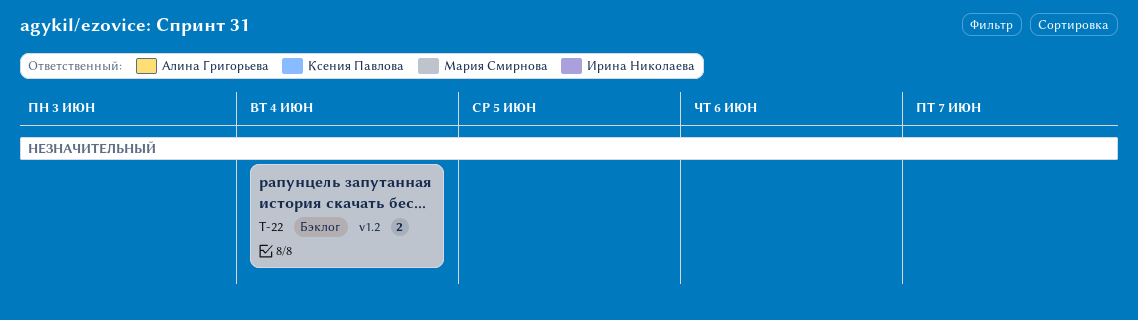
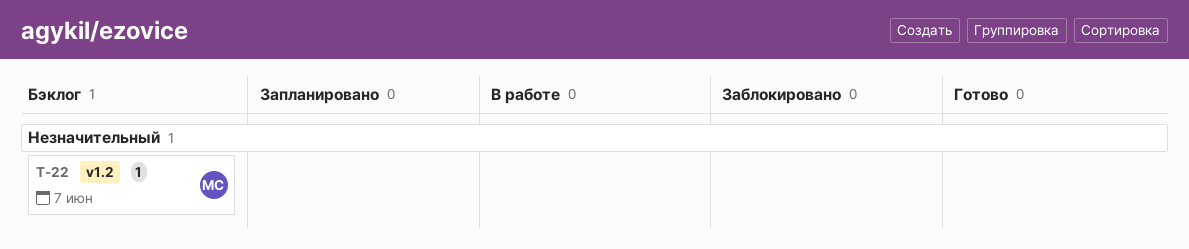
T-22, estimate: 2 -> 1
T-22, due: Jun 4 -> Jun 7

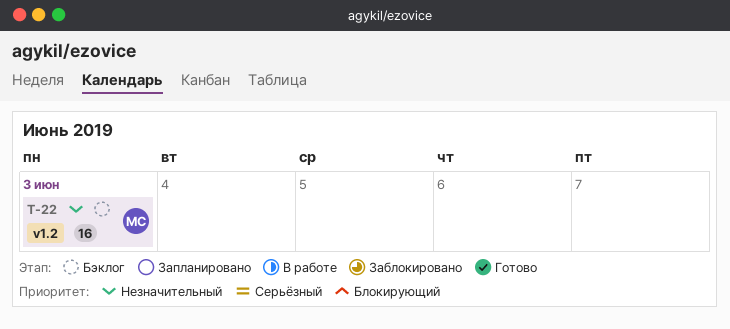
T-22, estimate: 1 -> 16
T-22, due: Jun 7 -> Jun 3

